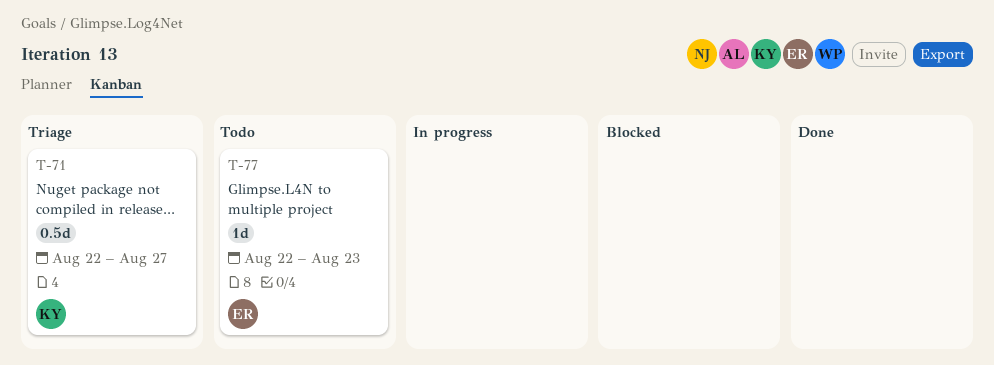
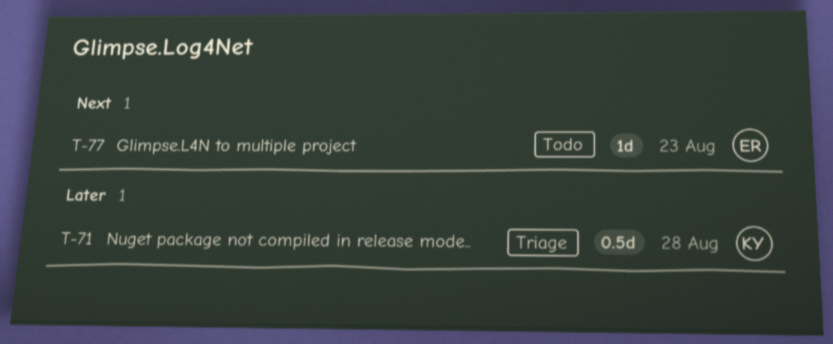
T-71, due: Aug 27 -> Aug 28

